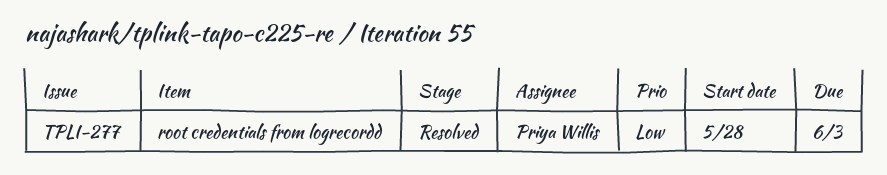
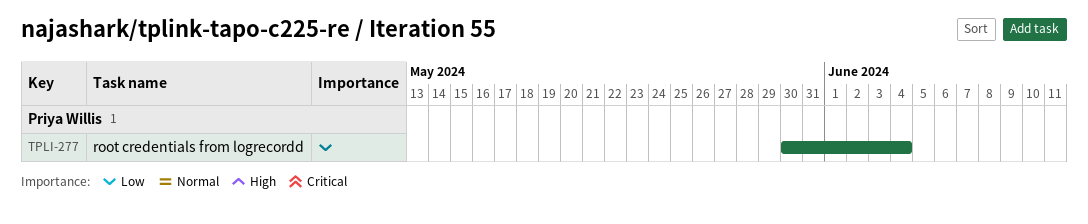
TPLI-277, start: May 28 -> May 30
TPLI-277, due: Jun 3 -> Jun 4

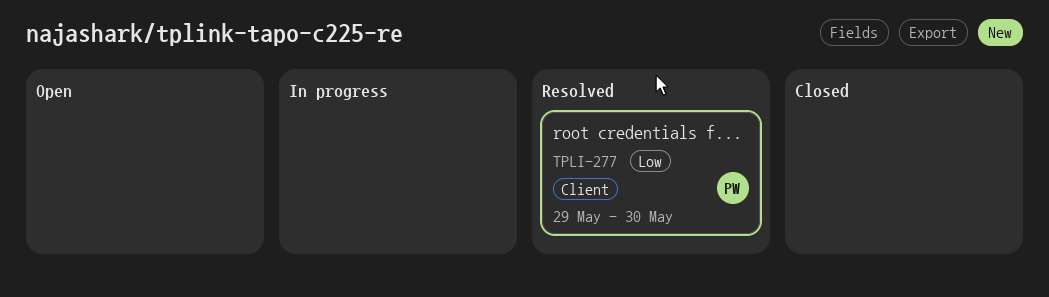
TPLI-277, start: May 30 -> May 29
TPLI-277, due: Jun 4 -> May 30

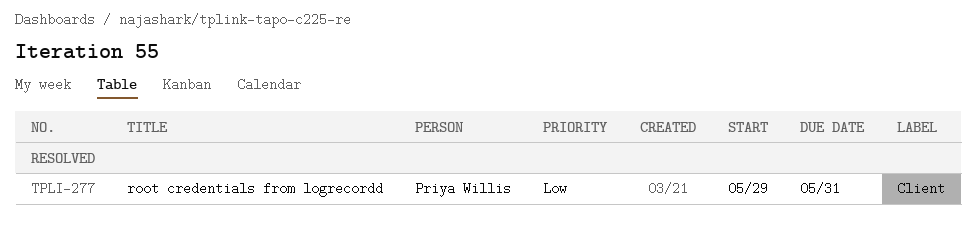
TPLI-277, due: May 30 -> May 31

